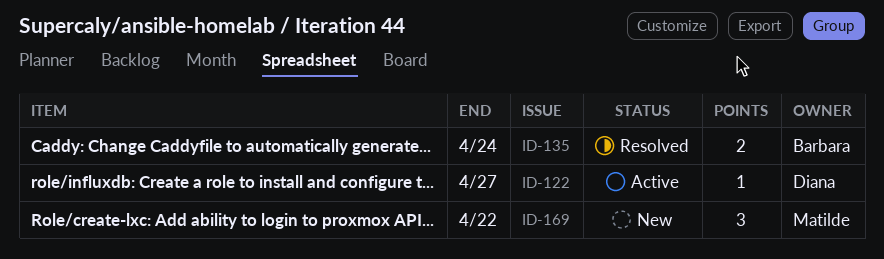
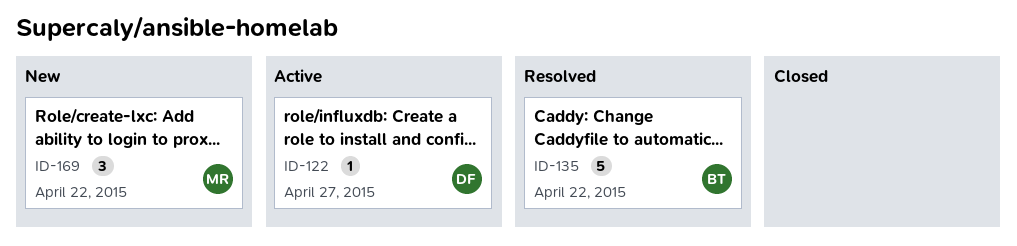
ID-135, estimate: 2 -> 5
ID-135, due: Apr 24 -> Apr 22

